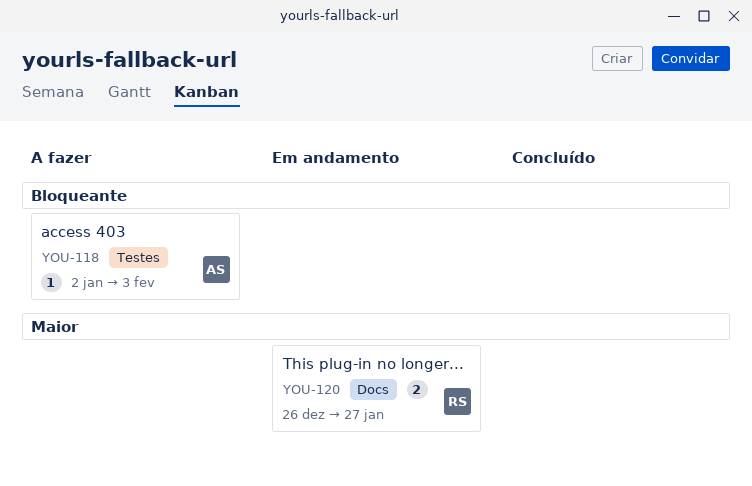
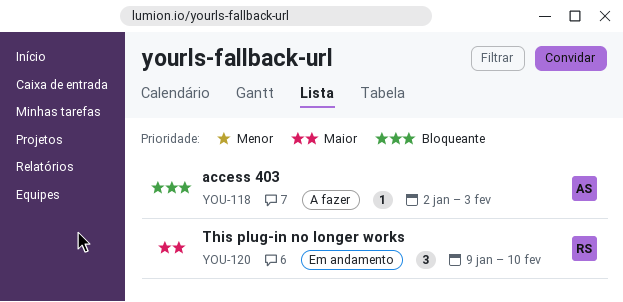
YOU-120, estimate: 2 -> 3
YOU-120, start: Dec 26 -> Jan 9
YOU-120, due: Jan 27 -> Feb 10

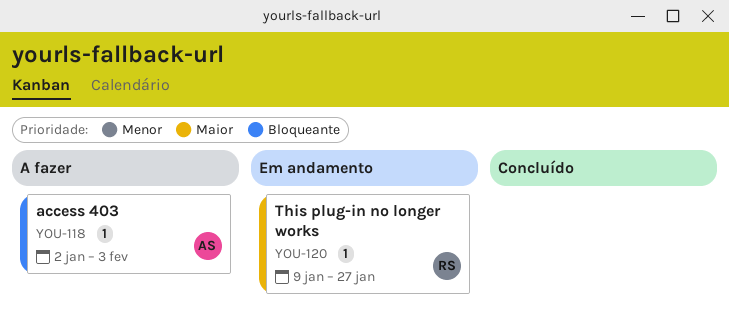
YOU-120, estimate: 3 -> 1
YOU-120, due: Feb 10 -> Jan 27

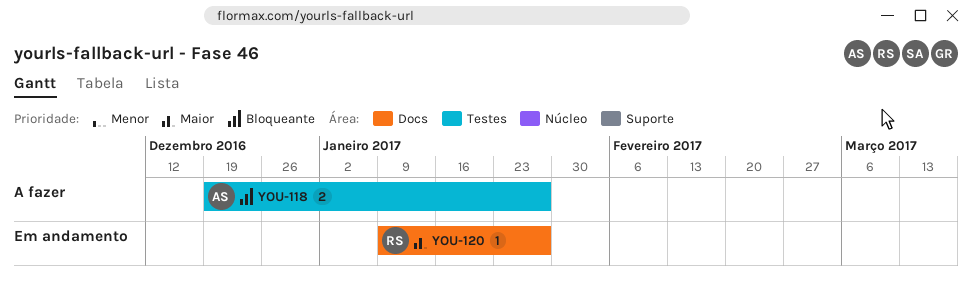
YOU-118, estimate: 1 -> 2
YOU-118, start: Jan 2 -> Dec 19
YOU-118, due: Feb 3 -> Jan 27

